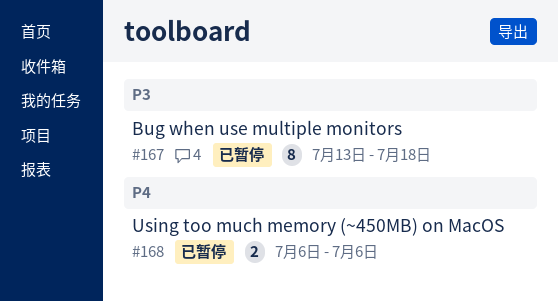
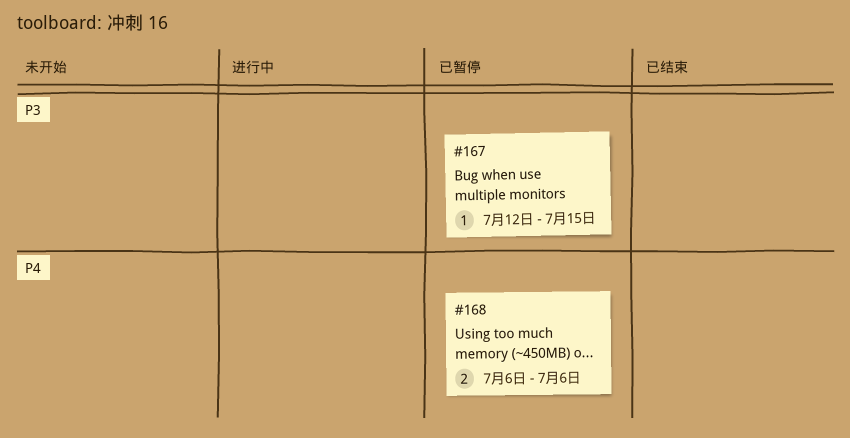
#167, estimate: 8 -> 1
#167, start: Jul 13 -> Jul 12
#167, due: Jul 18 -> Jul 15

